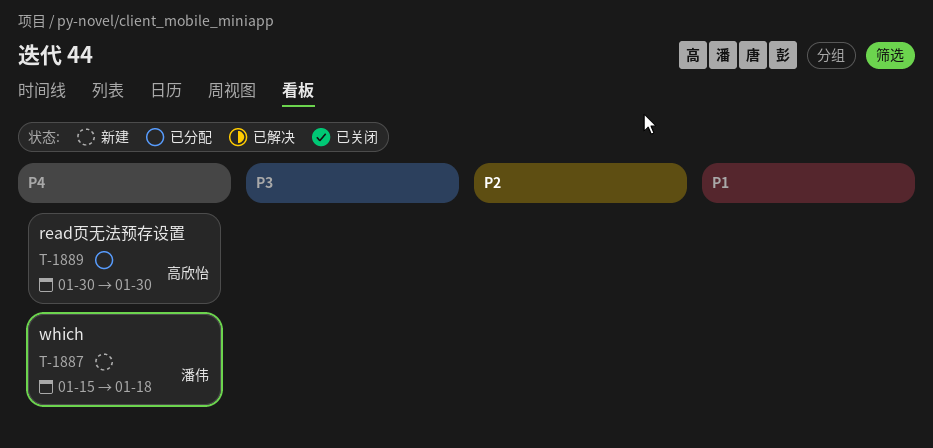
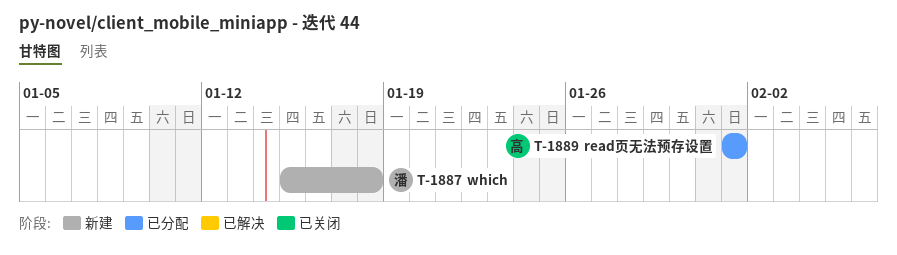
T-1889, start: Jan 30 -> Feb 1
T-1889, due: Jan 30 -> Feb 1

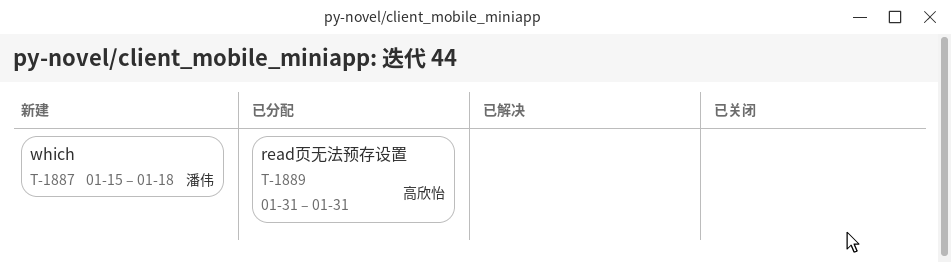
T-1889, start: Feb 1 -> Jan 31
T-1889, due: Feb 1 -> Jan 31

